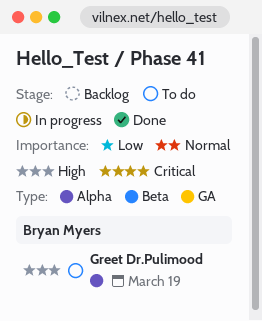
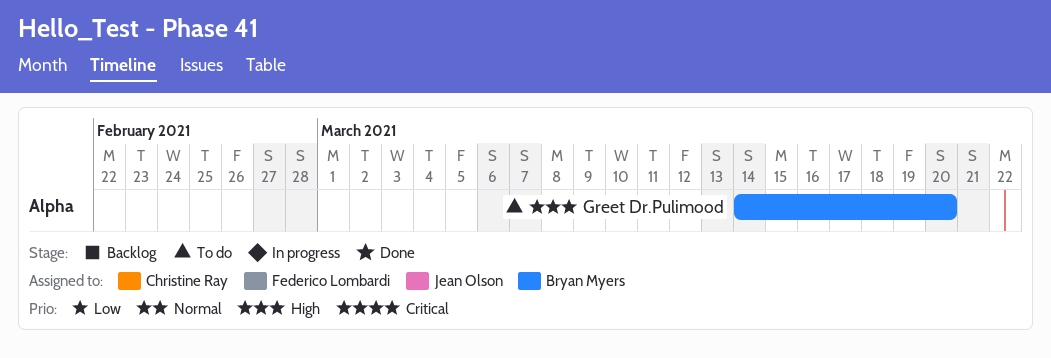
Greet Dr.Pulimood, due: Mar 19 -> Mar 20

